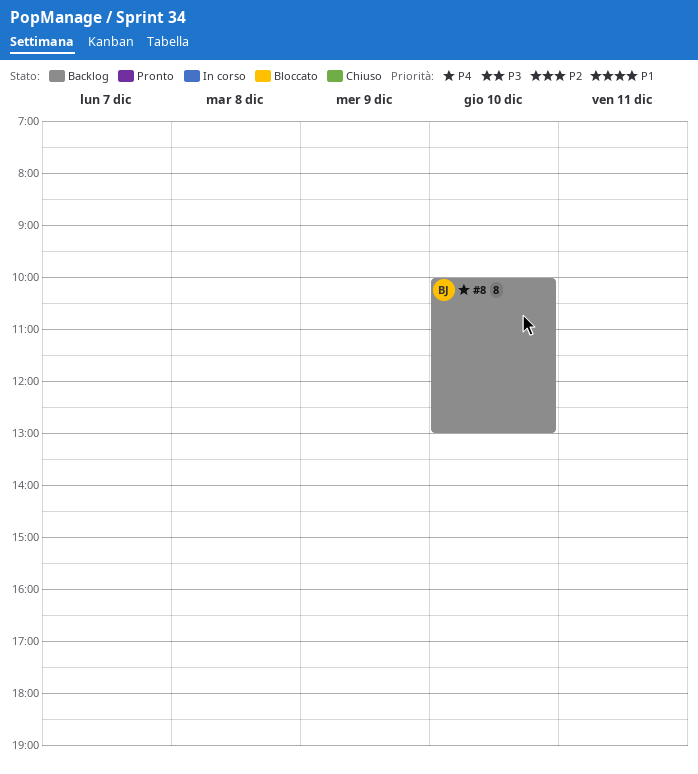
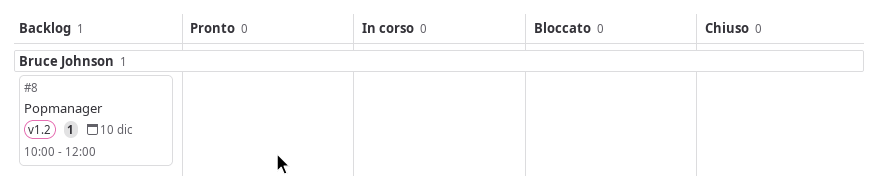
#8, estimate: 8 -> 1
#8, ends: 13:00 -> 12:00

